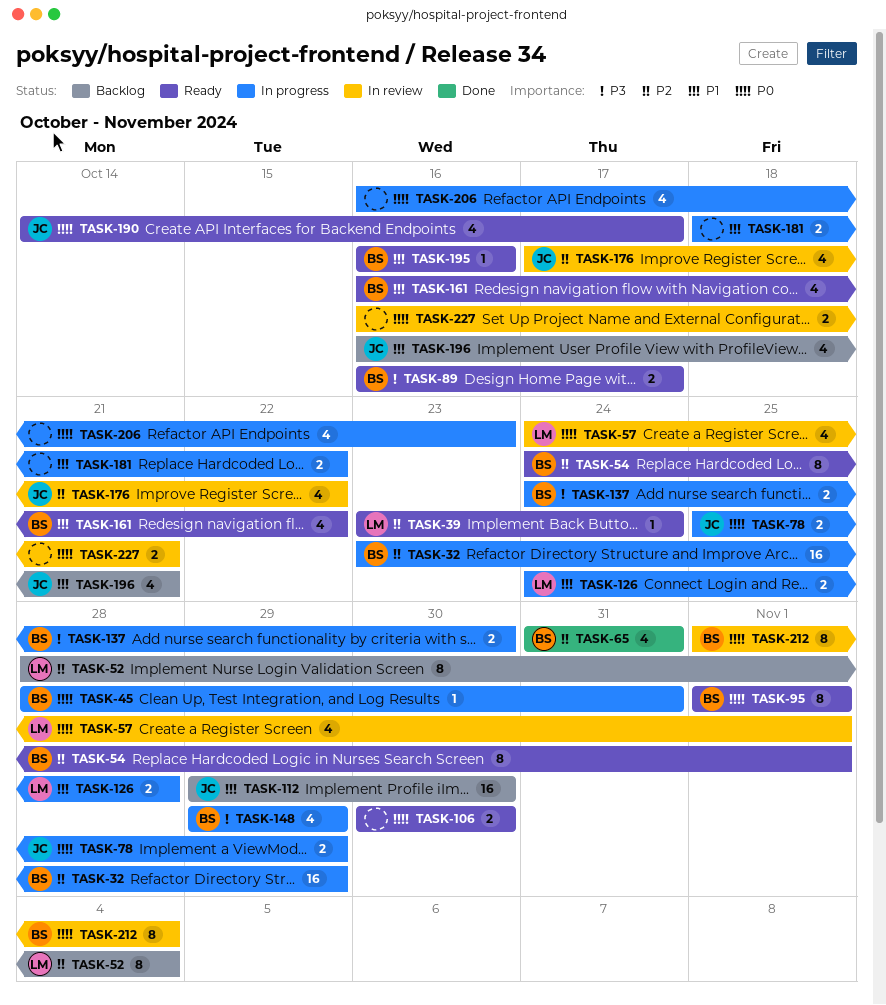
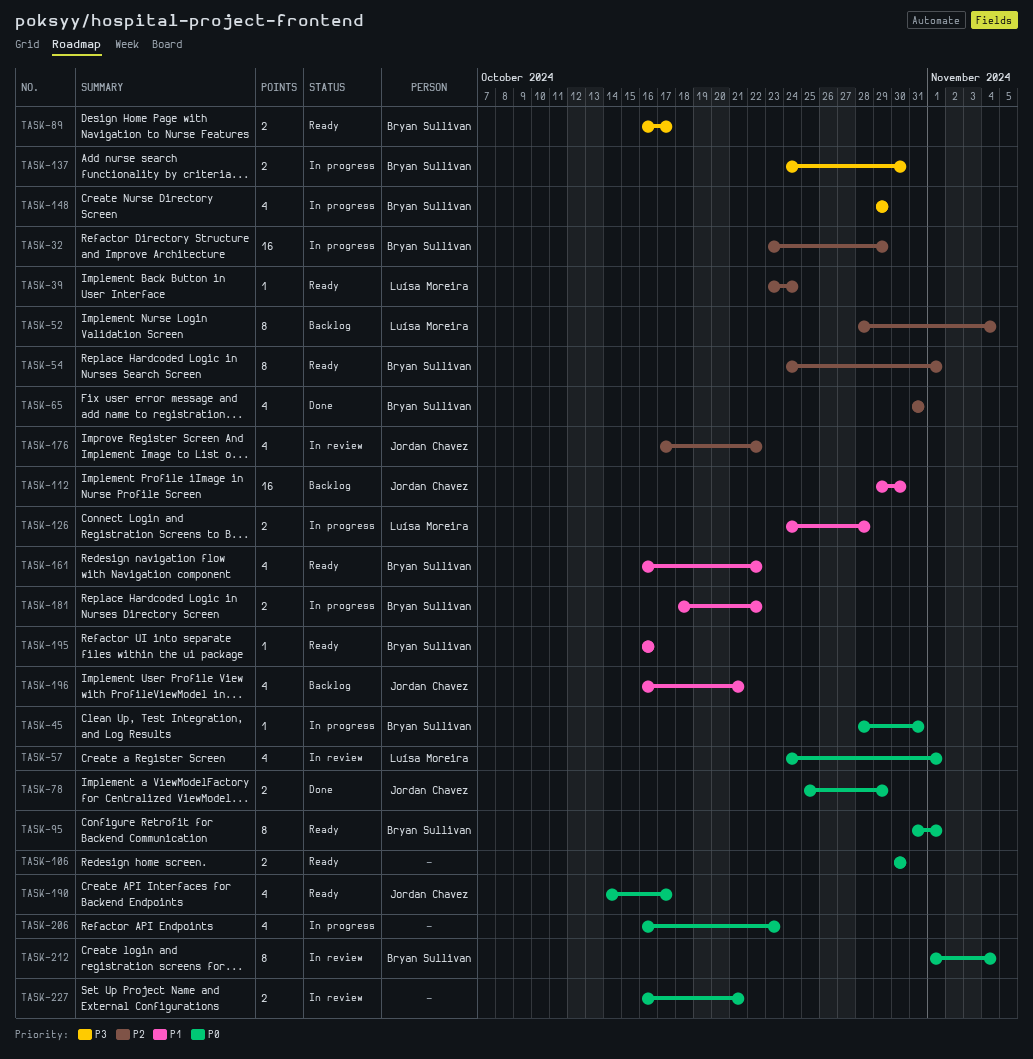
TASK-78, status: In progress -> Done
TASK-95, start: Nov 1 -> Oct 31
TASK-181, owner: none -> Bryan Sullivan

